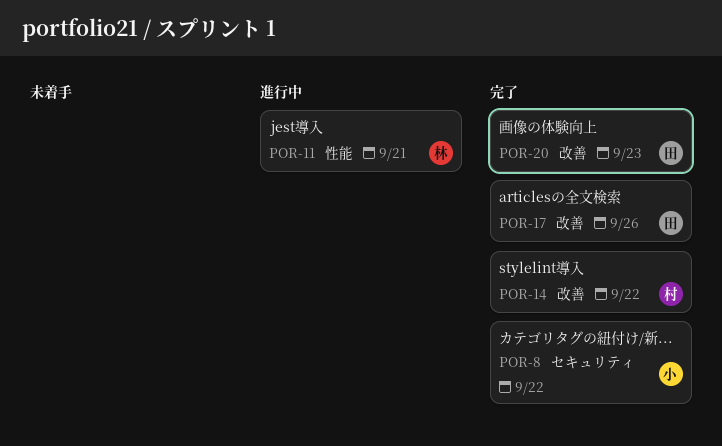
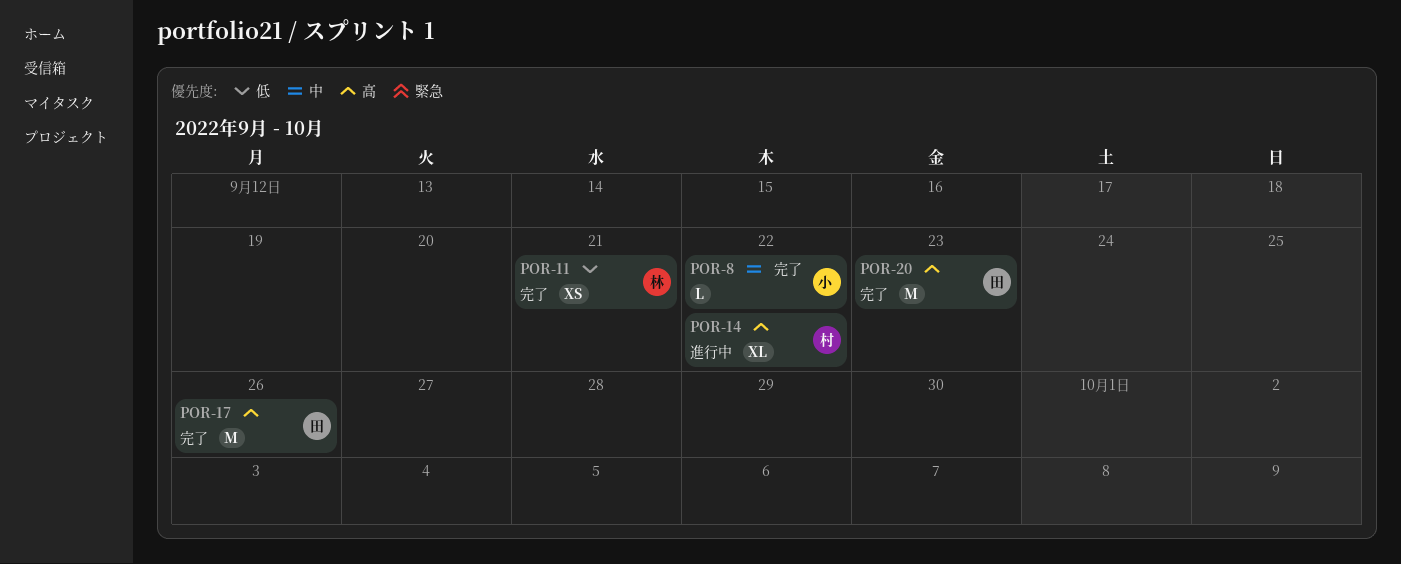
POR-11, status: 進行中 -> 完了
POR-14, status: 完了 -> 進行中

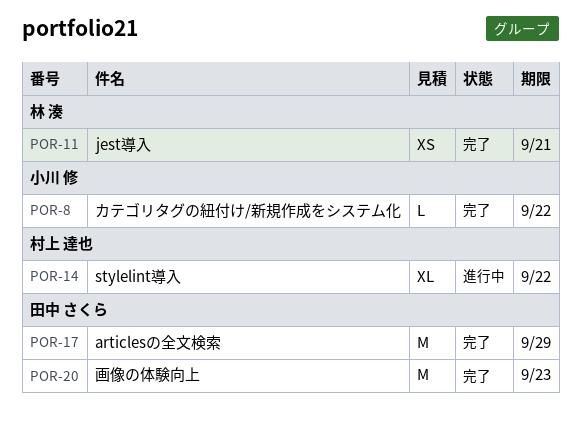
POR-17, due: Sep 26 -> Sep 29

